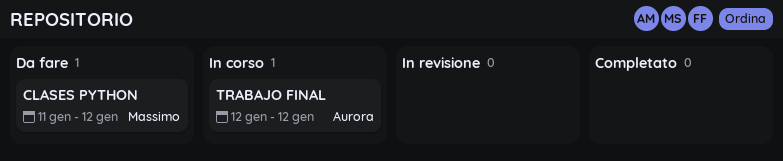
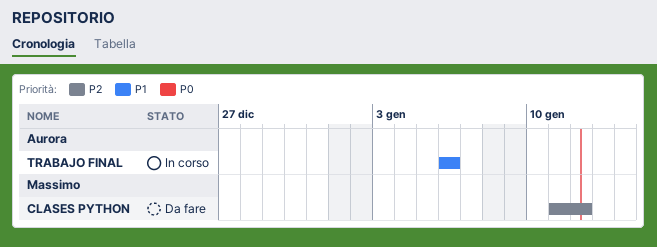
TRABAJO FINAL, start: Jan 12 -> Jan 6
TRABAJO FINAL, due: Jan 12 -> Jan 6

